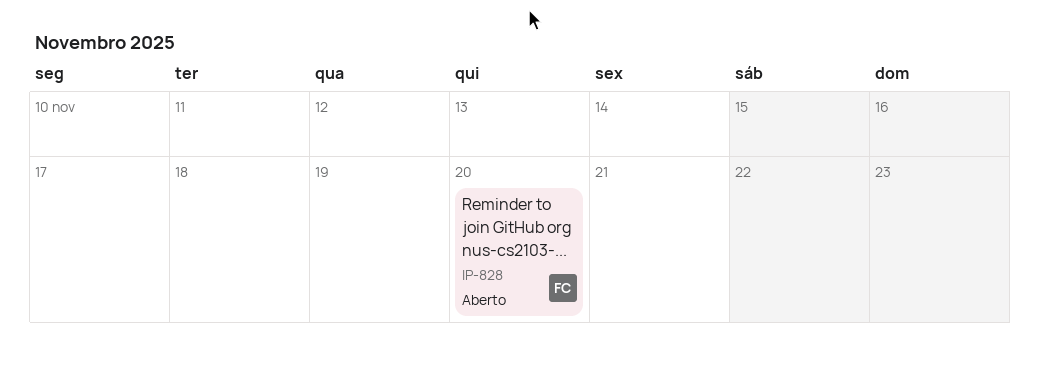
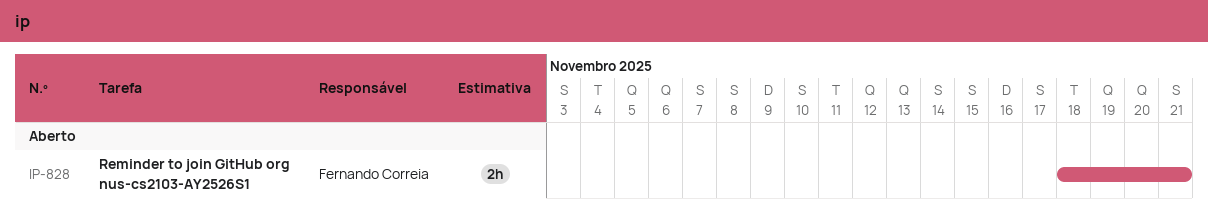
IP-828, due: Nov 20 -> Nov 21

